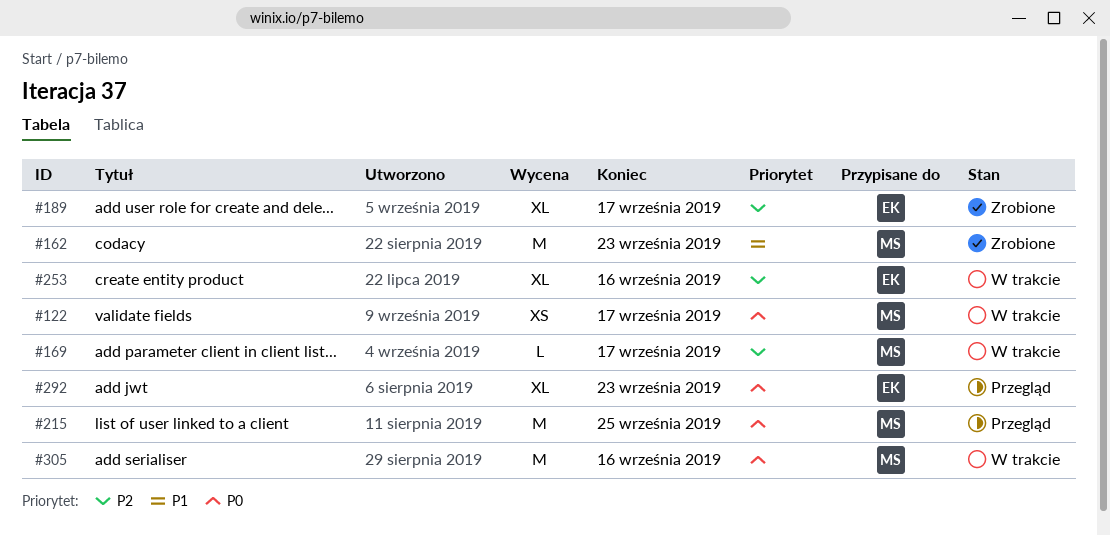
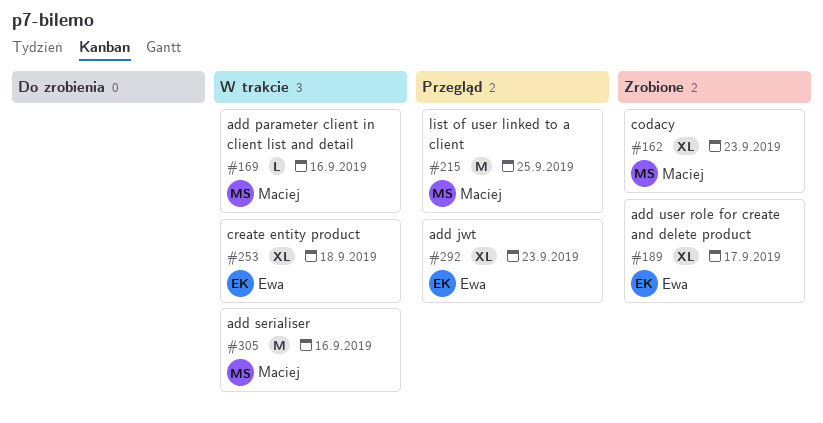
#122: present -> none
#162, estimate: M -> XL
#169, due: Sep 17 -> Sep 16
#253, due: Sep 16 -> Sep 18

